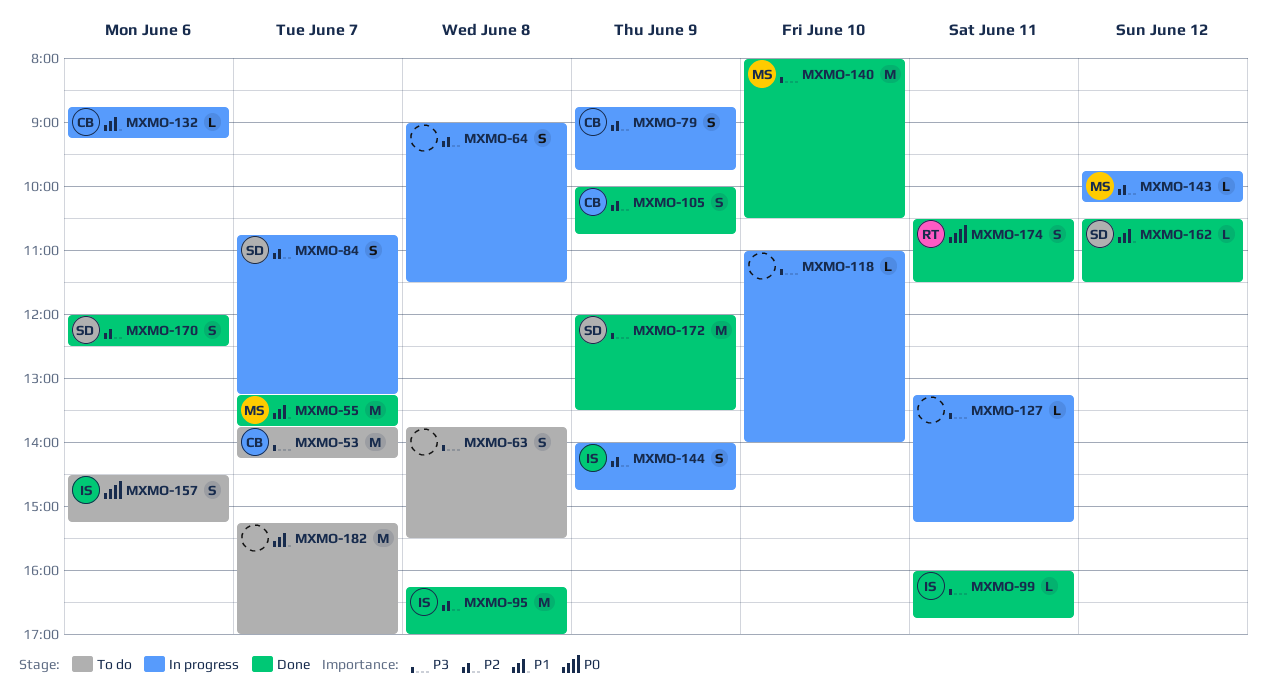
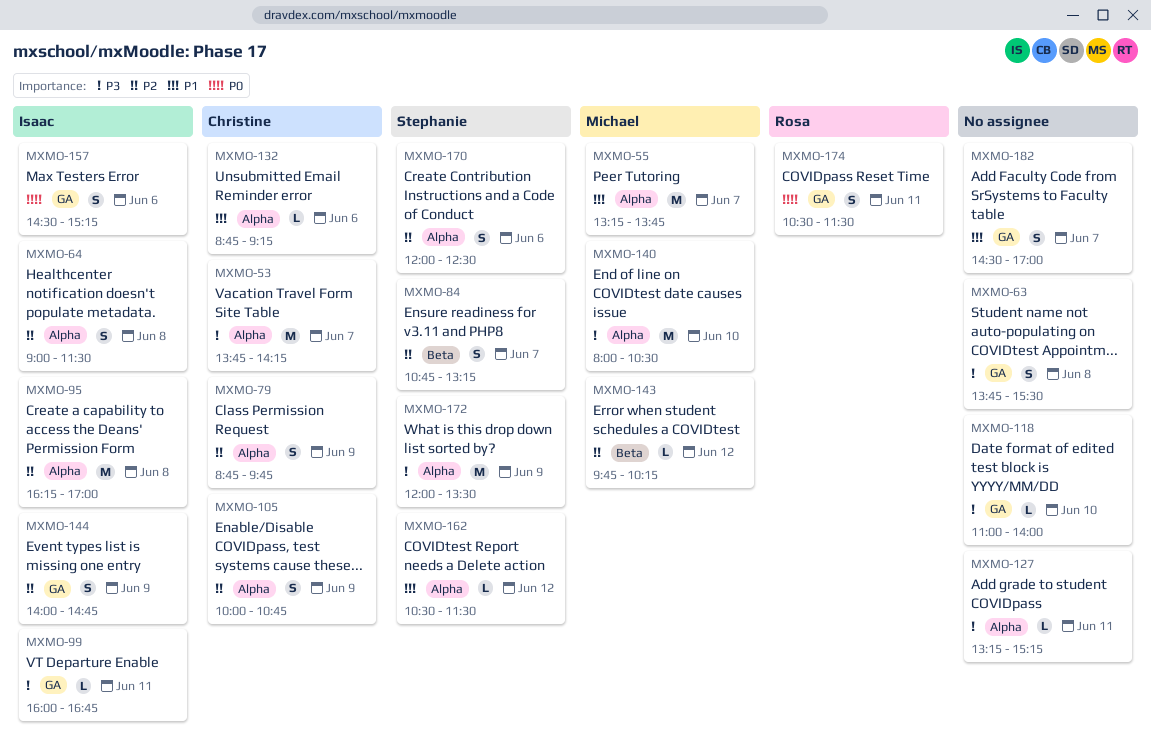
MXMO-64, owner: none -> Isaac
MXMO-182, estimate: M -> S
MXMO-182, begins: 15:15 -> 14:30

